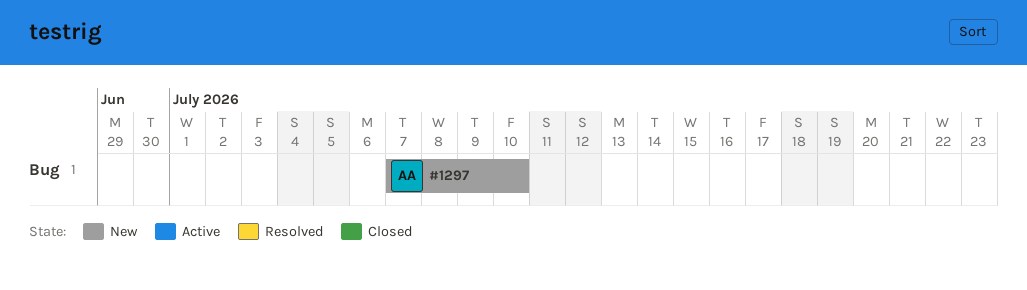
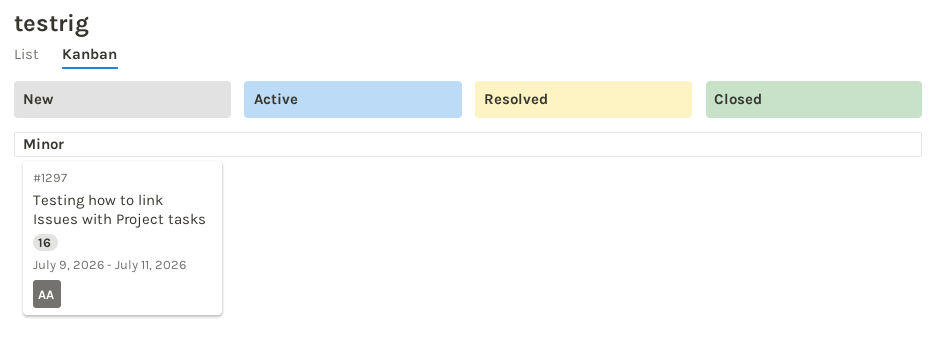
#1297, start: Jul 7 -> Jul 9
#1297, due: Jul 10 -> Jul 11

